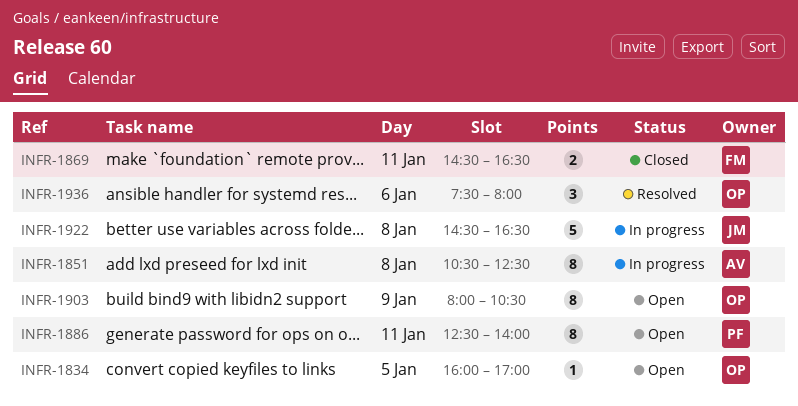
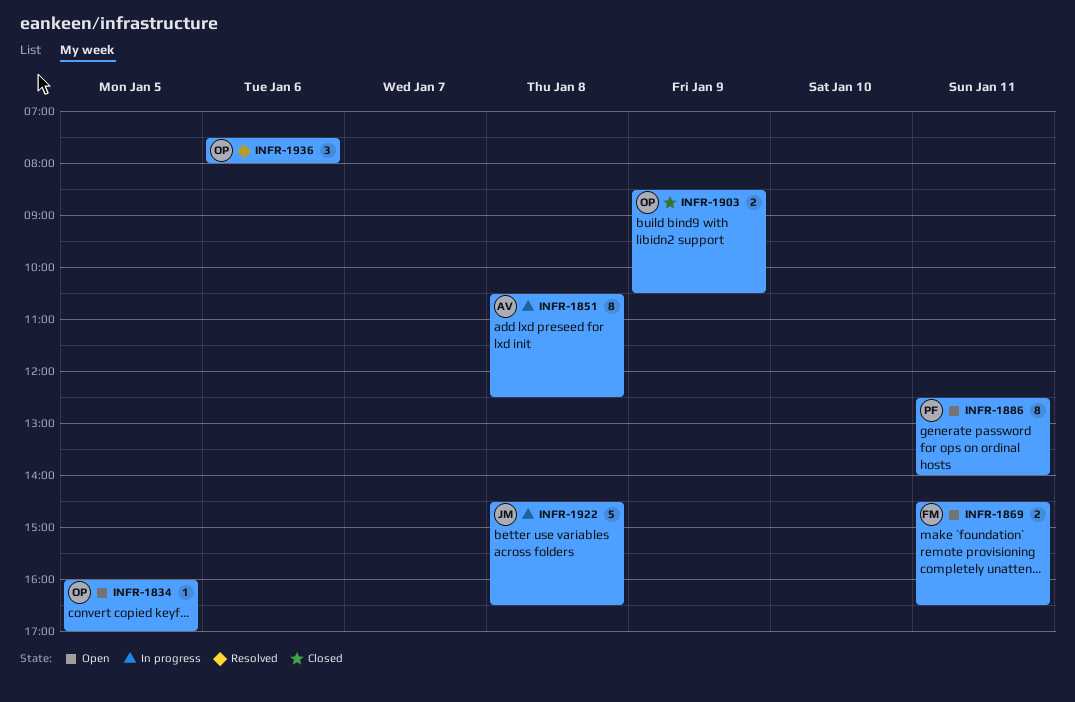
INFR-1869, status: Closed -> Open
INFR-1903, status: Open -> Closed
INFR-1903, estimate: 8 -> 2
INFR-1903, begins: 08:00 -> 08:30

